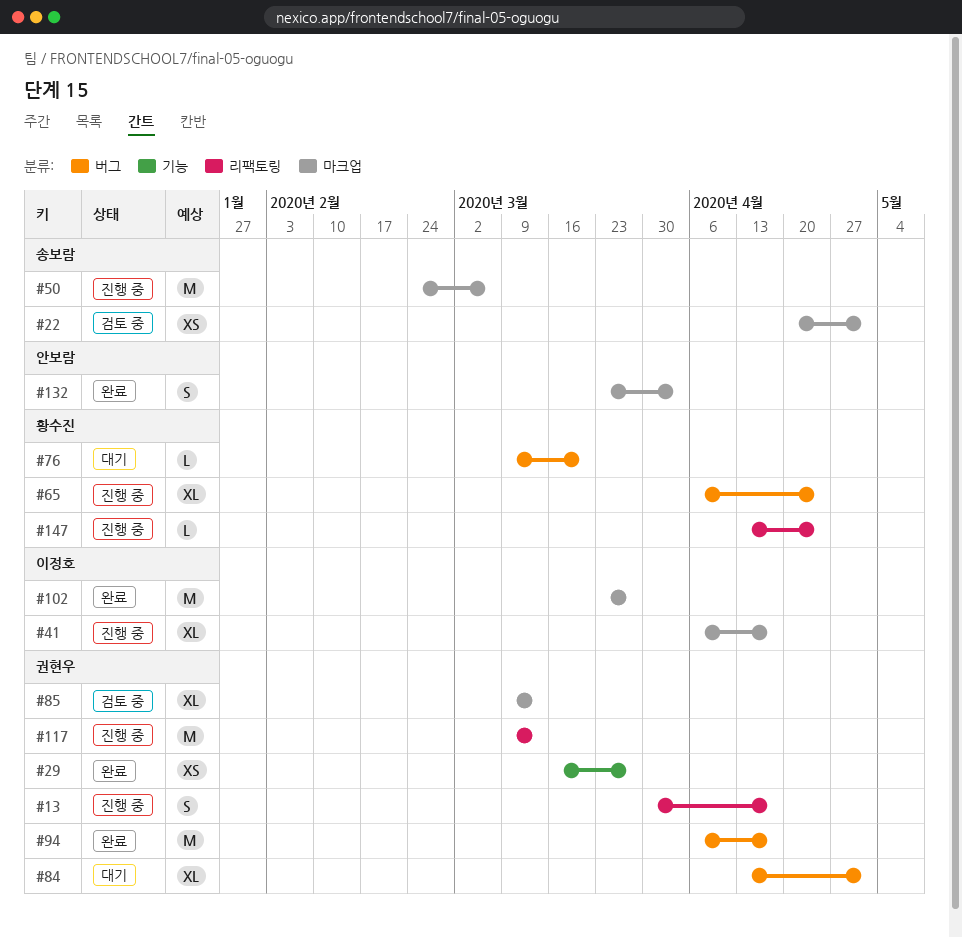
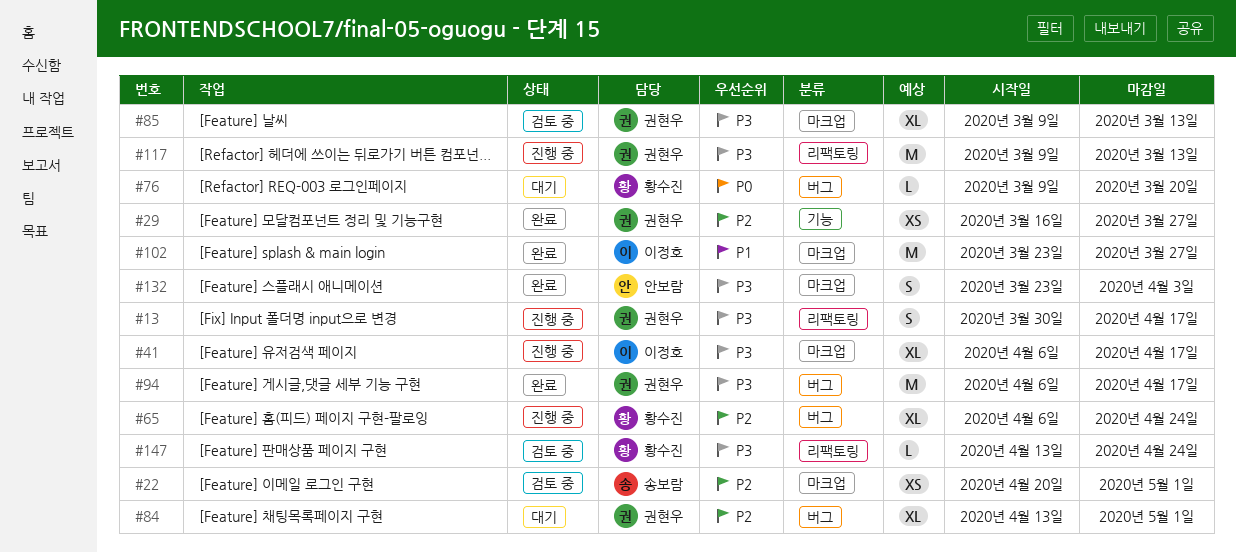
#50: present -> none
#147, status: 진행 중 -> 검토 중

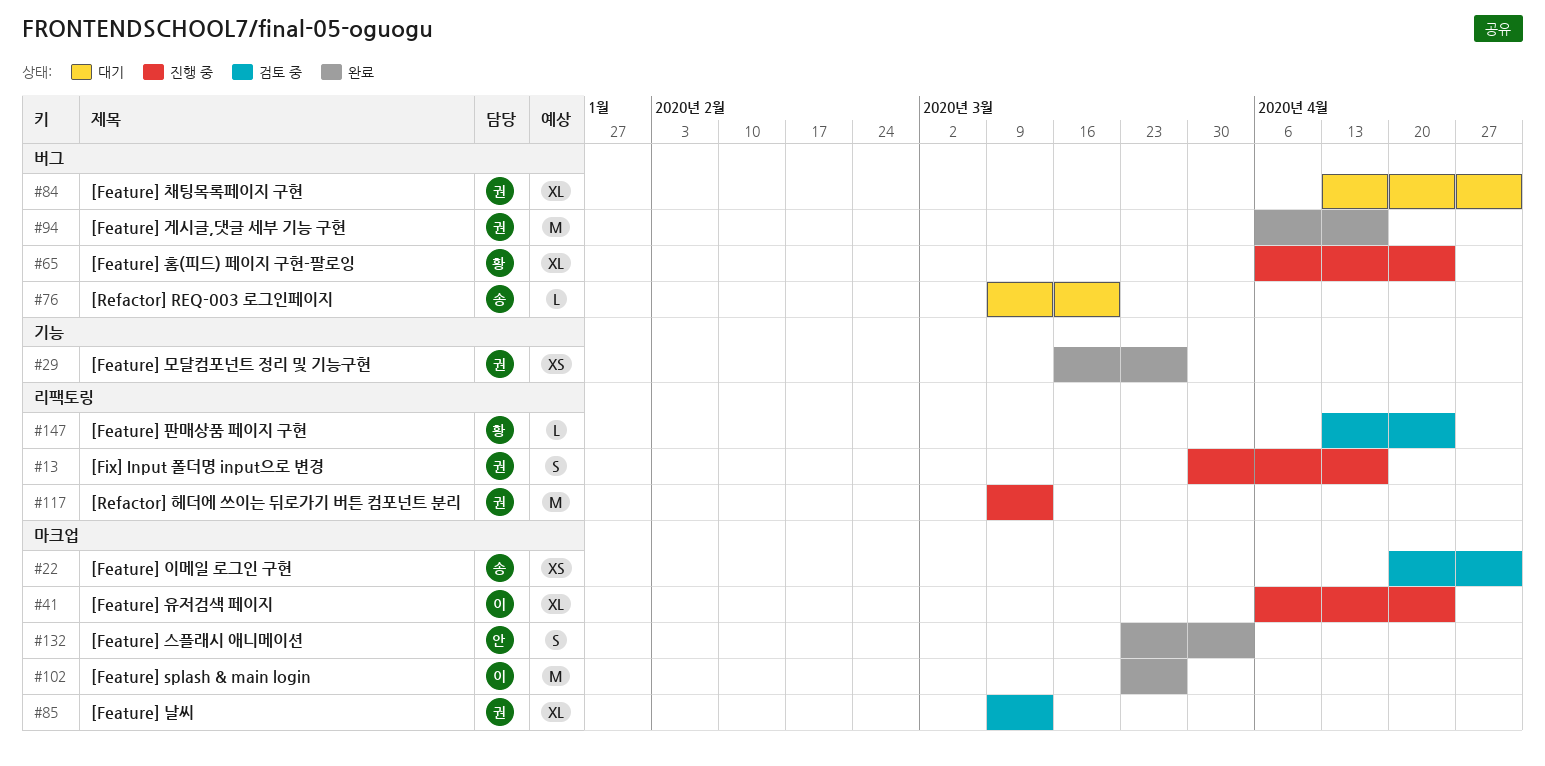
#41, due: Apr 17 -> Apr 24
#76, owner: 황수진 -> 송보람

